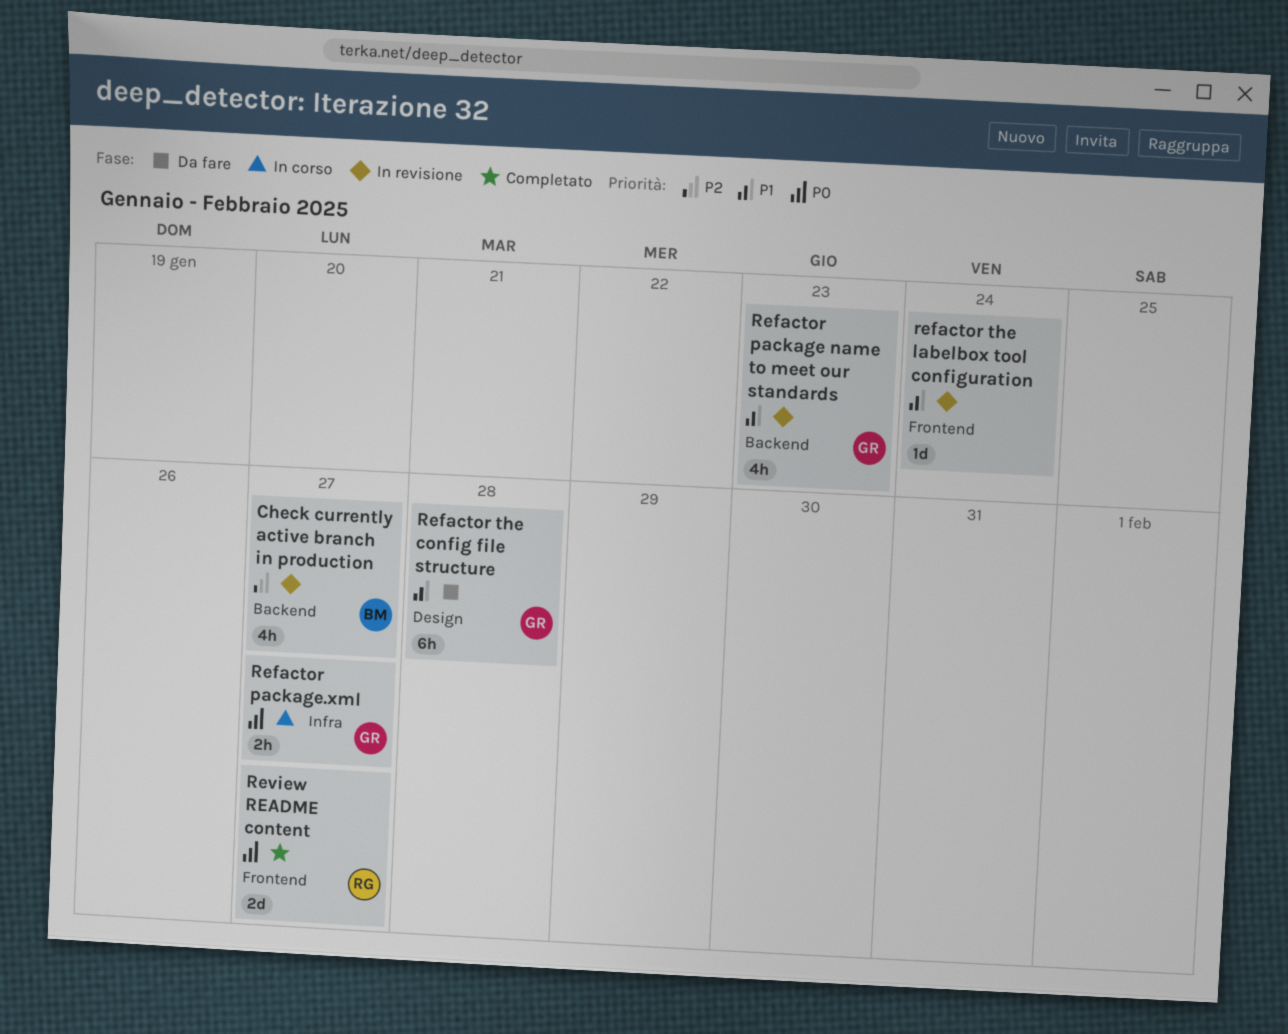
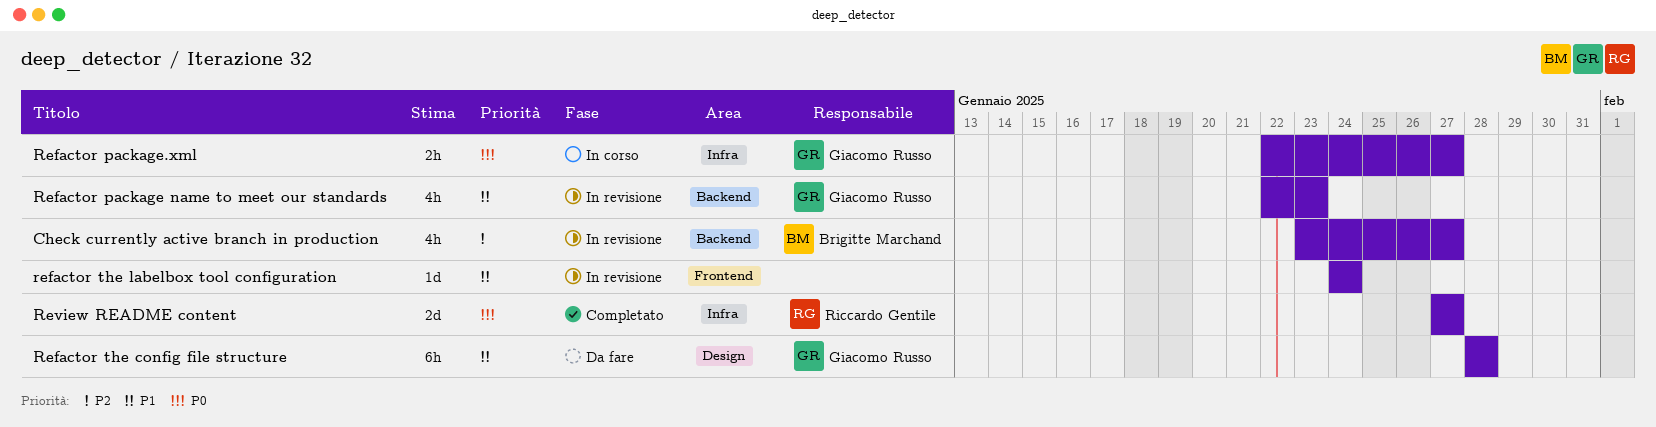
Review README content, label: Frontend -> Infra

